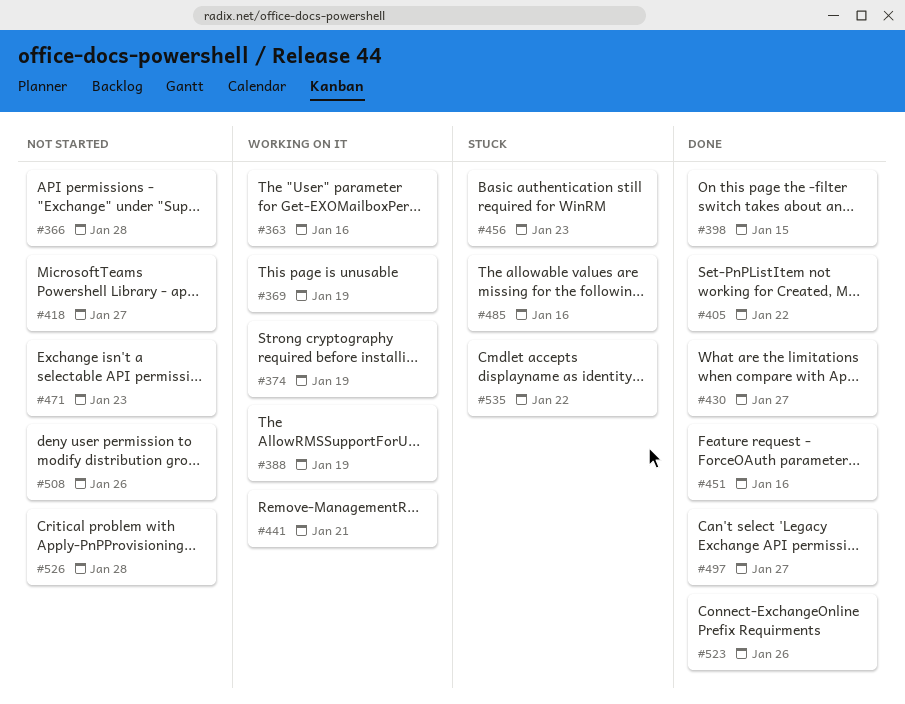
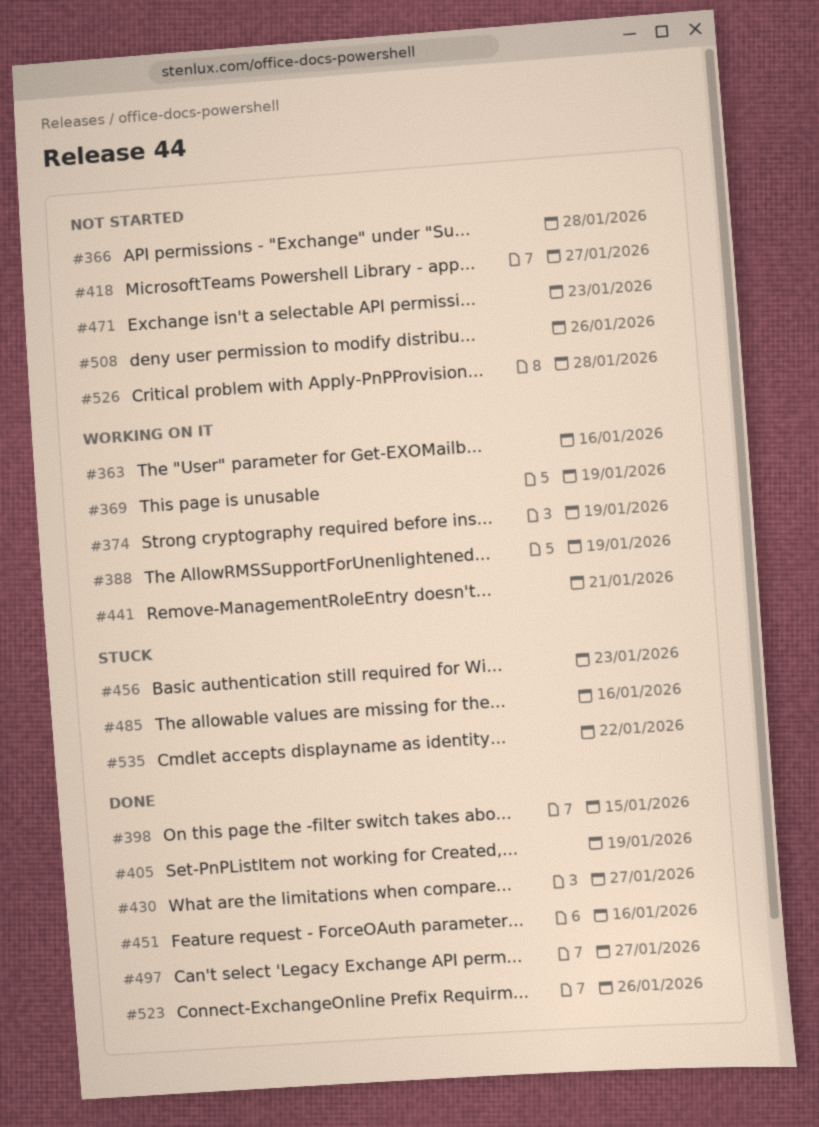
#405, due: Jan 22 -> Jan 19

